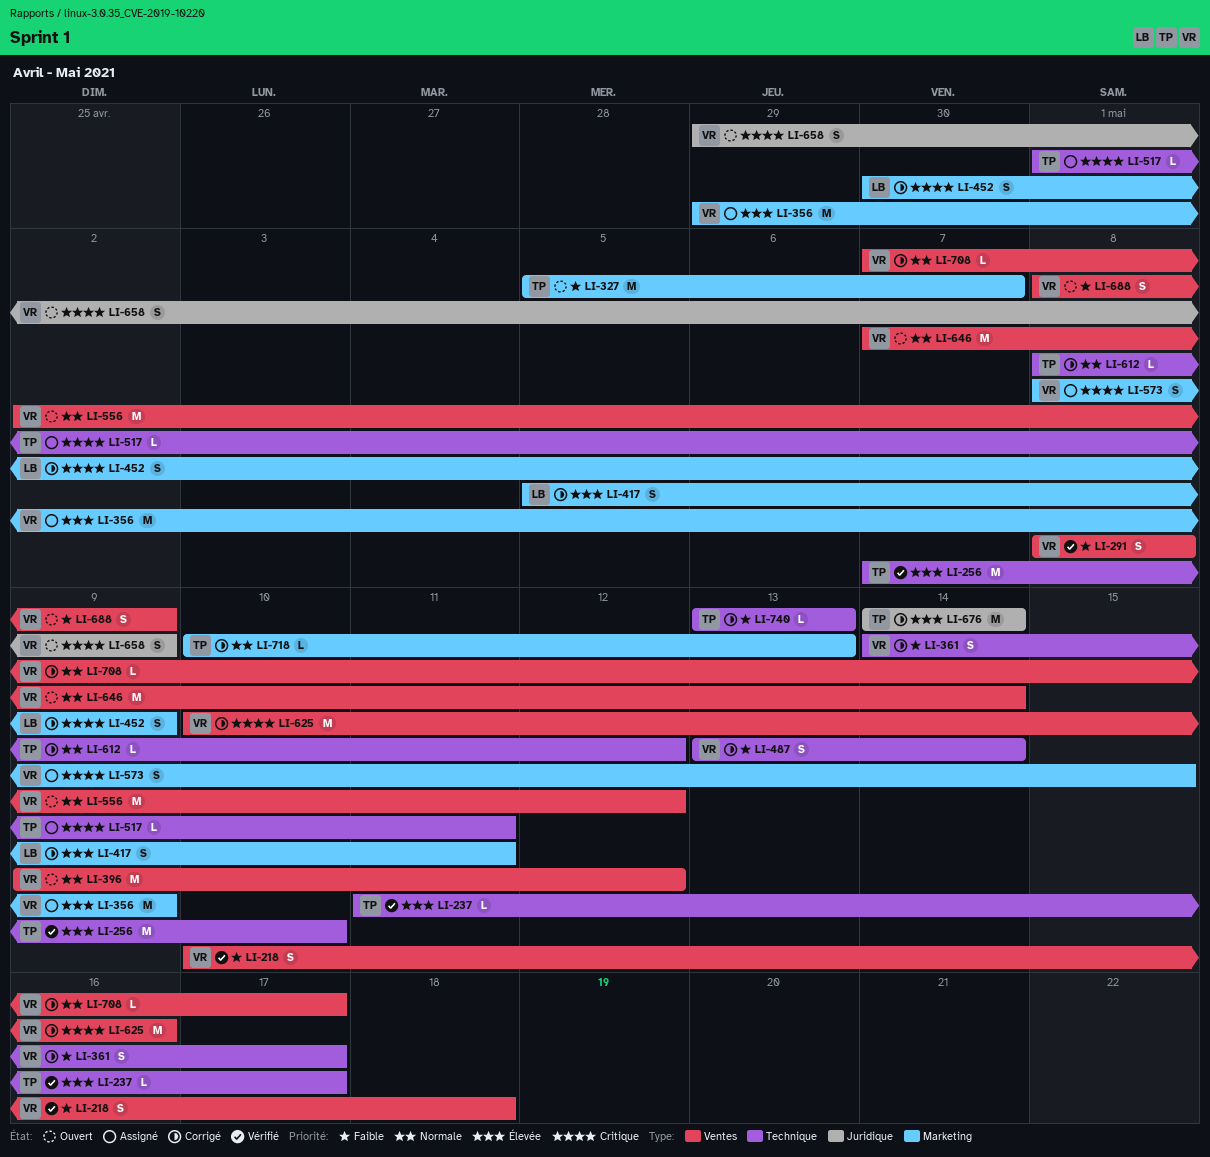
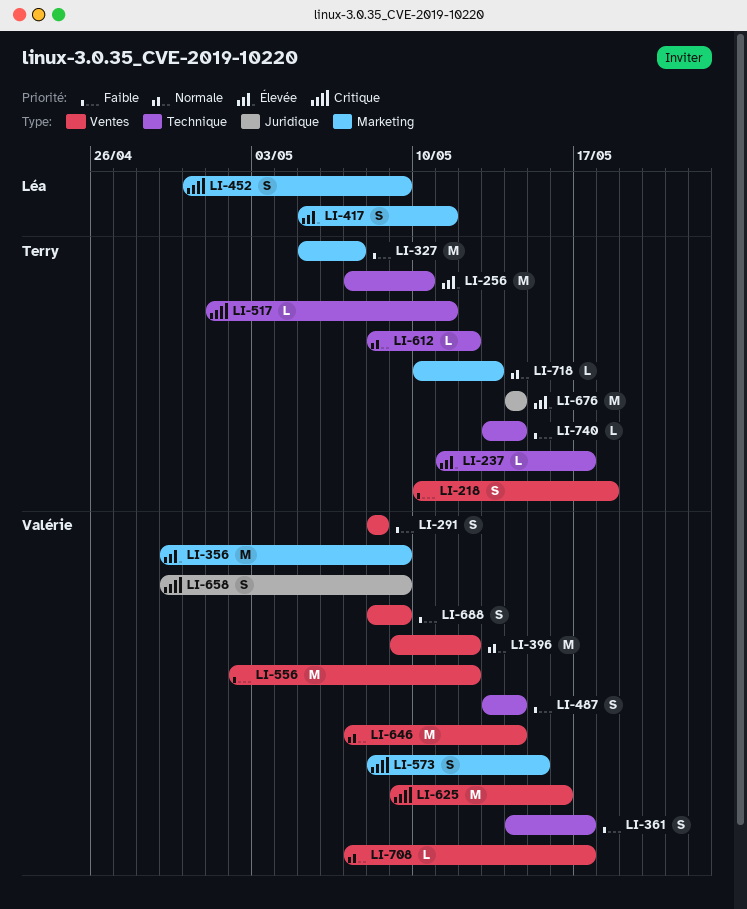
LI-218, owner: Valérie -> Terry
LI-556, priority: Normale -> Faible
LI-625, start: May 10 -> May 9
LI-740, due: May 13 -> May 14

